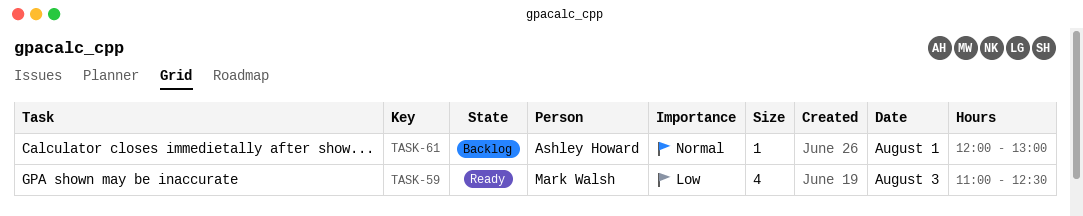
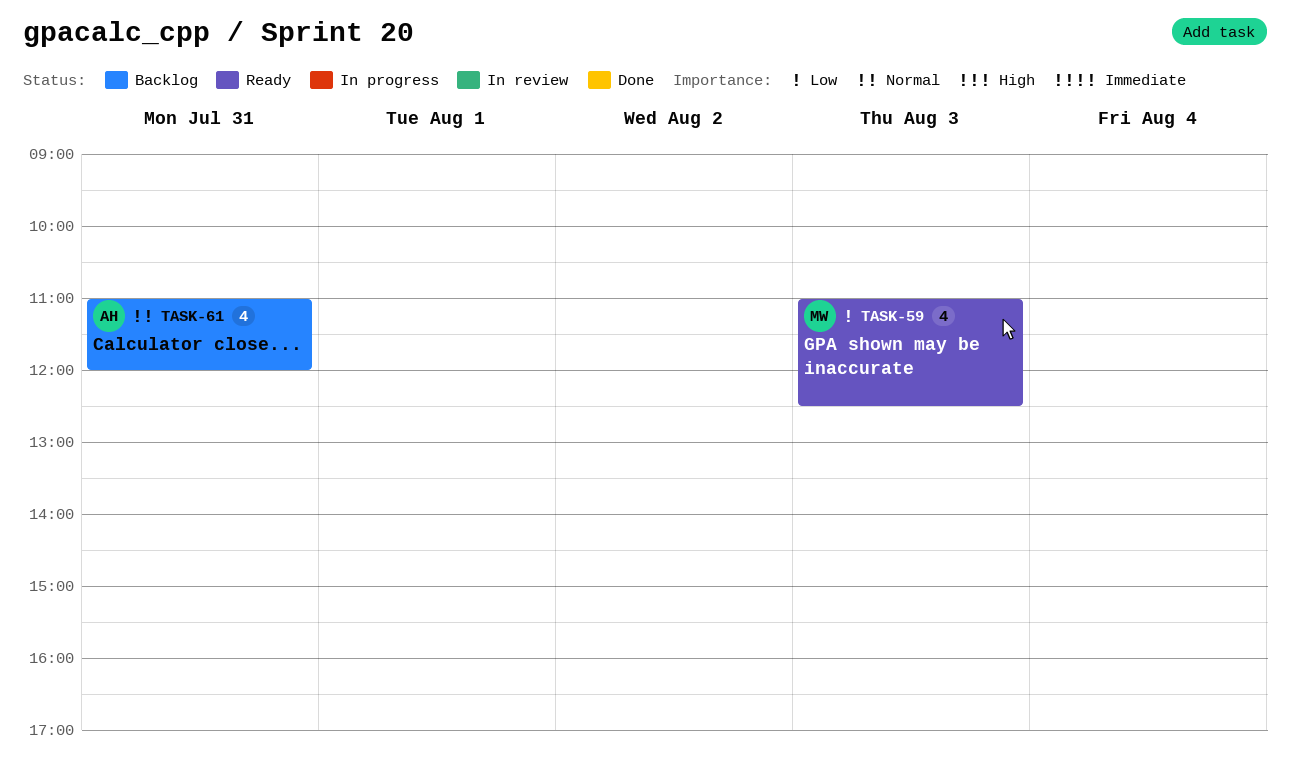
TASK-61, estimate: 1 -> 4
TASK-61, day: Aug 1 -> Jul 31
TASK-61, begins: 12:00 -> 11:00
TASK-61, ends: 13:00 -> 12:00

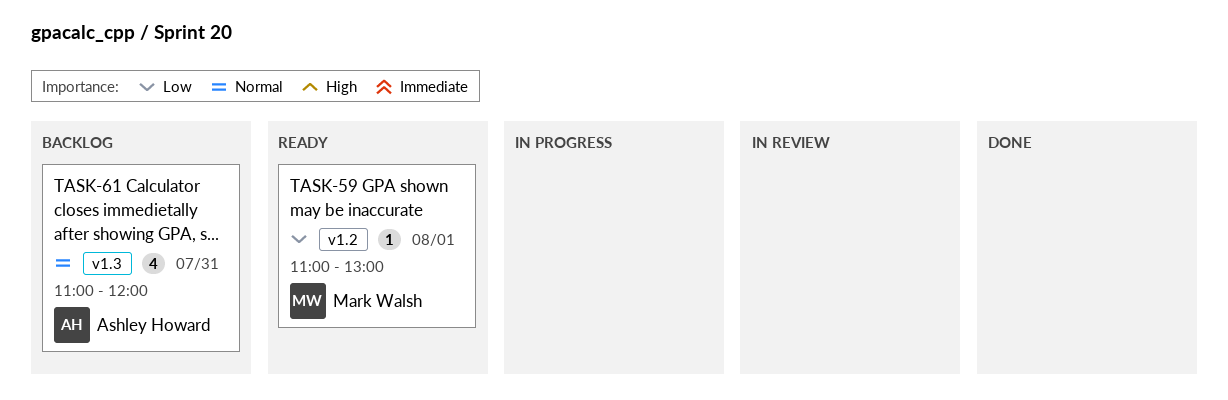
TASK-59, estimate: 4 -> 1
TASK-59, day: Aug 3 -> Aug 1
TASK-59, ends: 12:30 -> 13:00

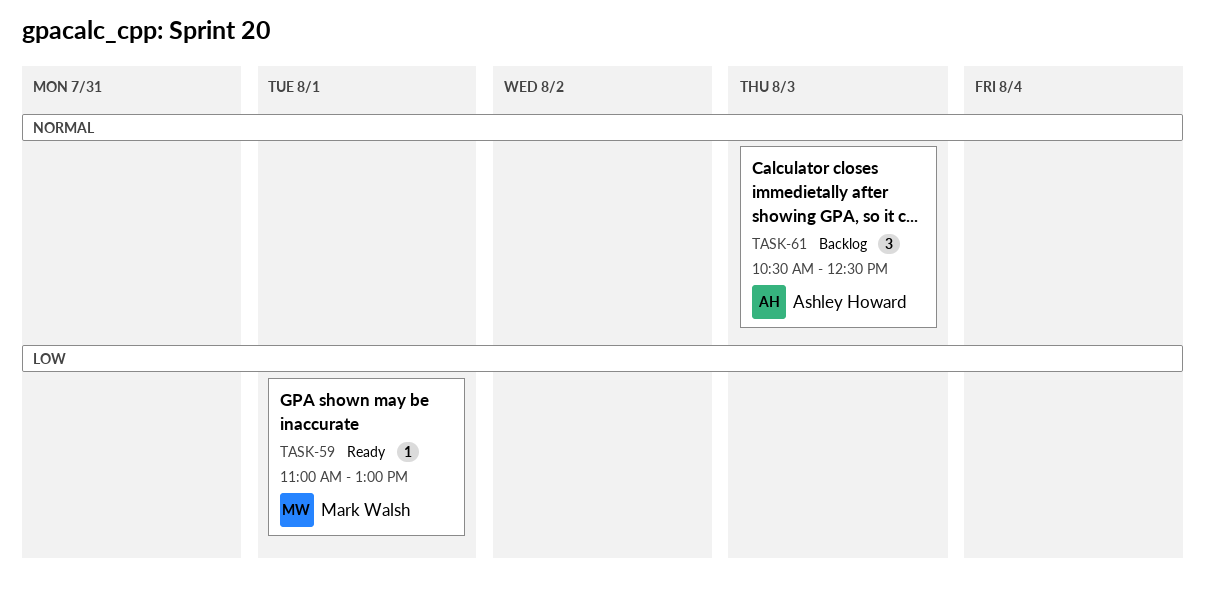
TASK-61, estimate: 4 -> 3
TASK-61, day: Jul 31 -> Aug 3
TASK-61, begins: 11:00 -> 10:30
TASK-61, ends: 12:00 -> 12:30

